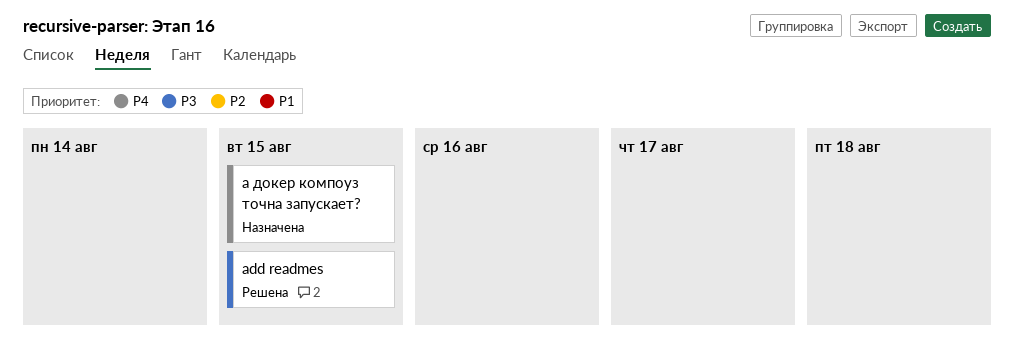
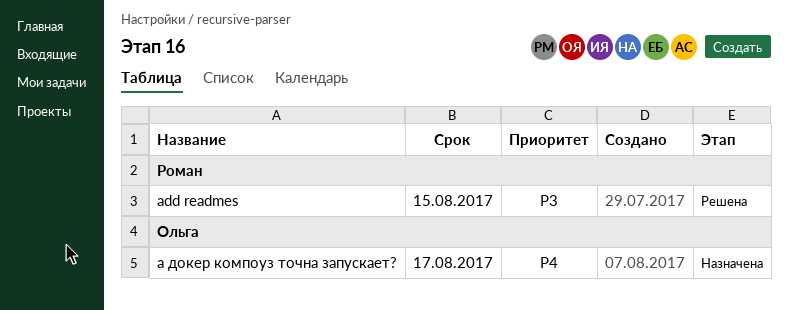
а докер компоуз точна запускает?, due: Aug 15 -> Aug 17

